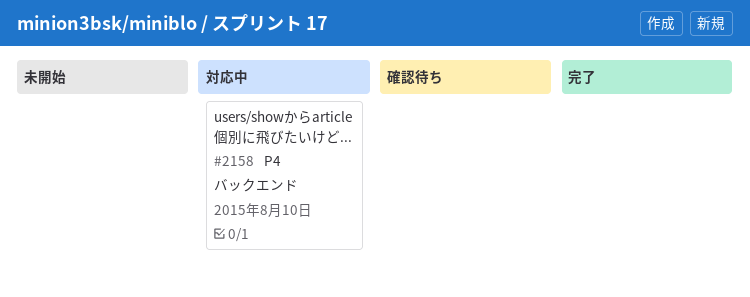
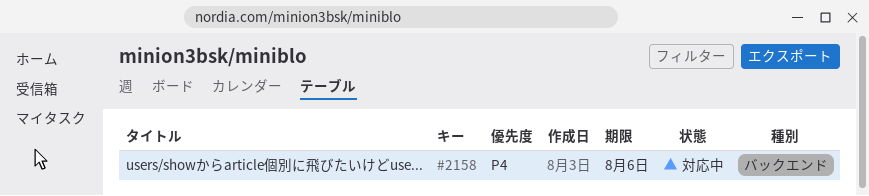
#2158, due: Aug 10 -> Aug 6

